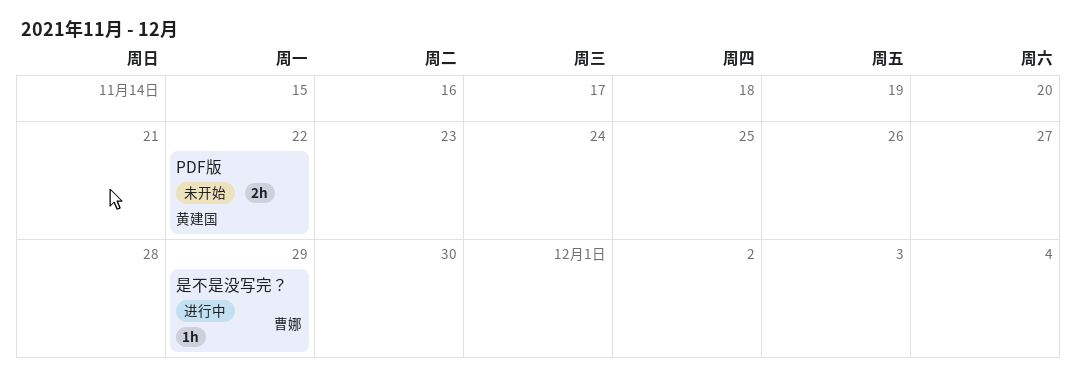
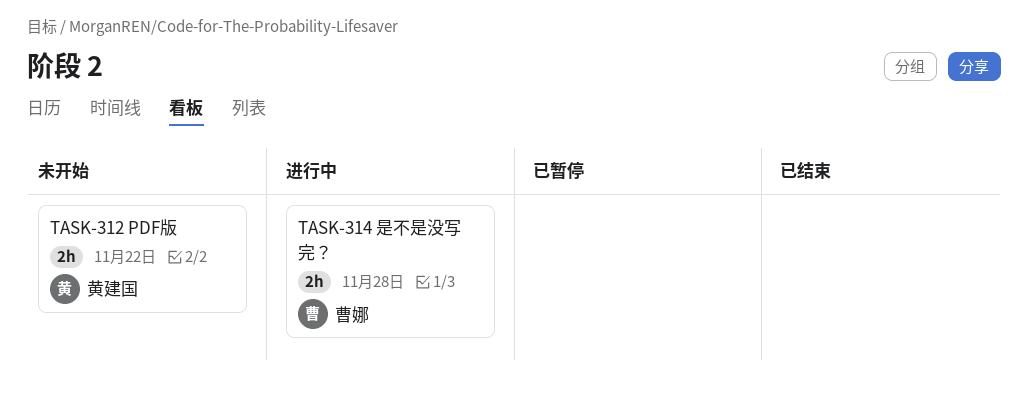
是不是没写完？, estimate: 1h -> 2h
是不是没写完？, due: Nov 29 -> Nov 28

